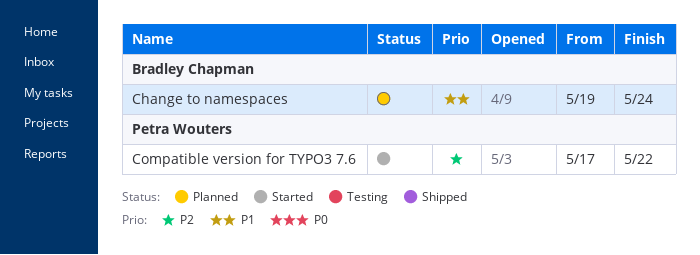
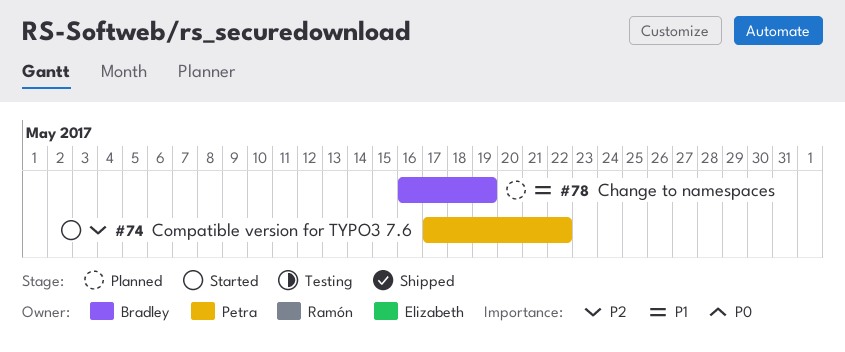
Change to namespaces, start: May 19 -> May 16
Change to namespaces, due: May 24 -> May 19

